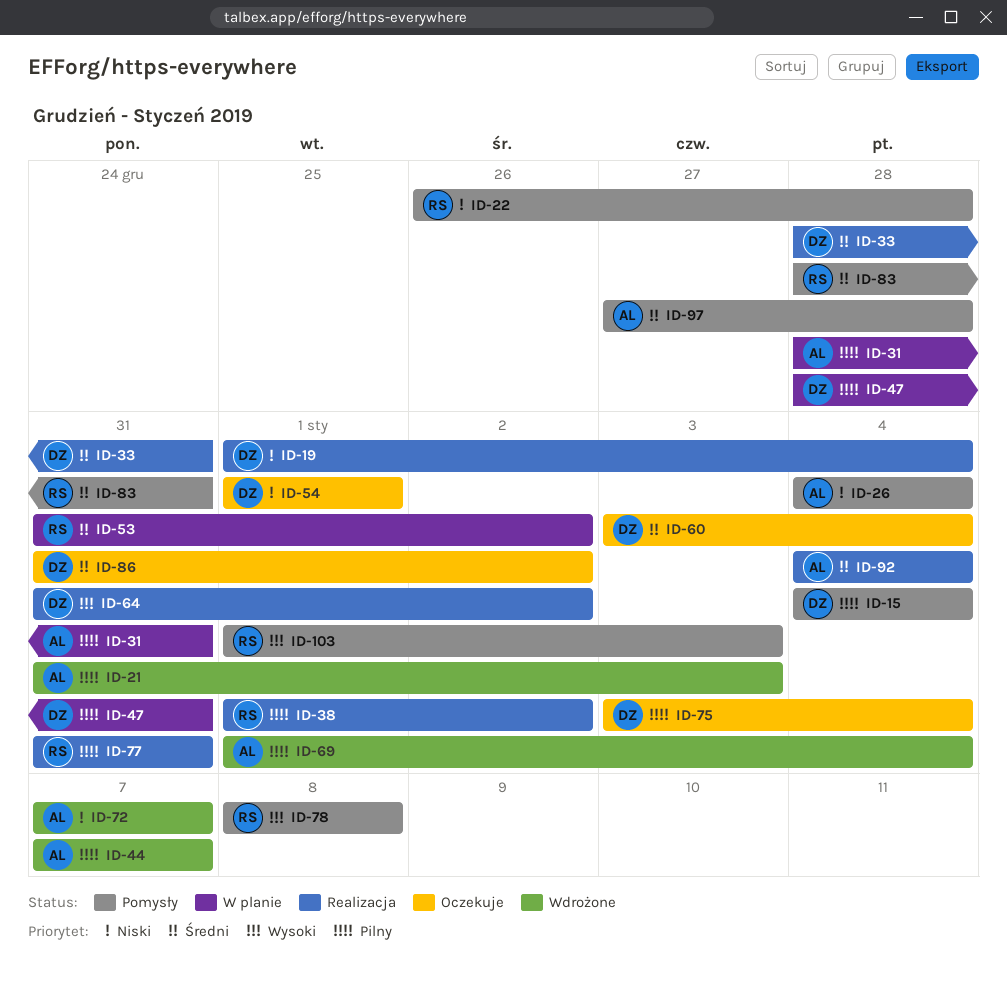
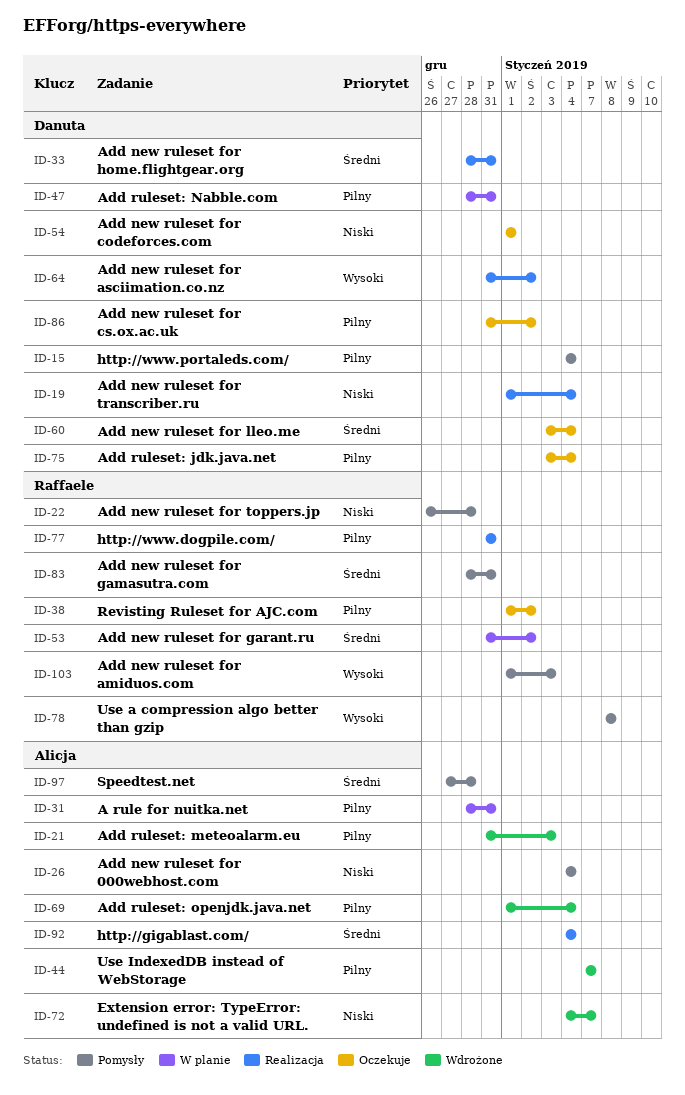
ID-38, status: Realizacja -> Oczekuje
ID-72, start: Jan 7 -> Jan 4
ID-86, priority: Średni -> Pilny

